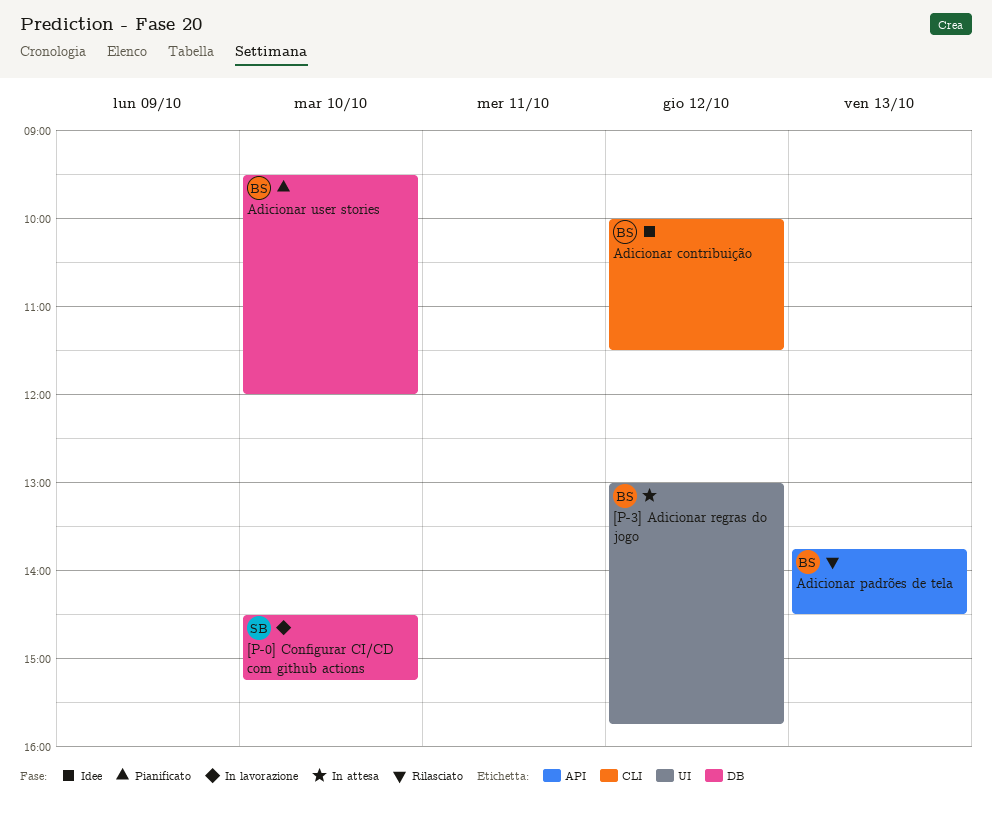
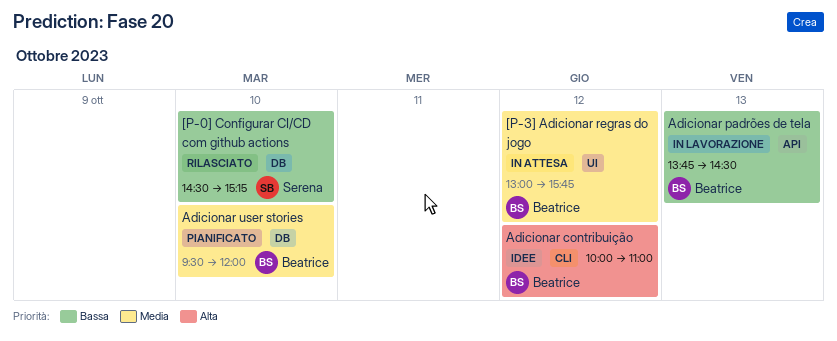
[P-0] Configurar CI/CD com github actions, status: In lavorazione -> Rilasciato
Adicionar contribuição, ends: 11:30 -> 11:00
Adicionar padrões de tela, status: Rilasciato -> In lavorazione

